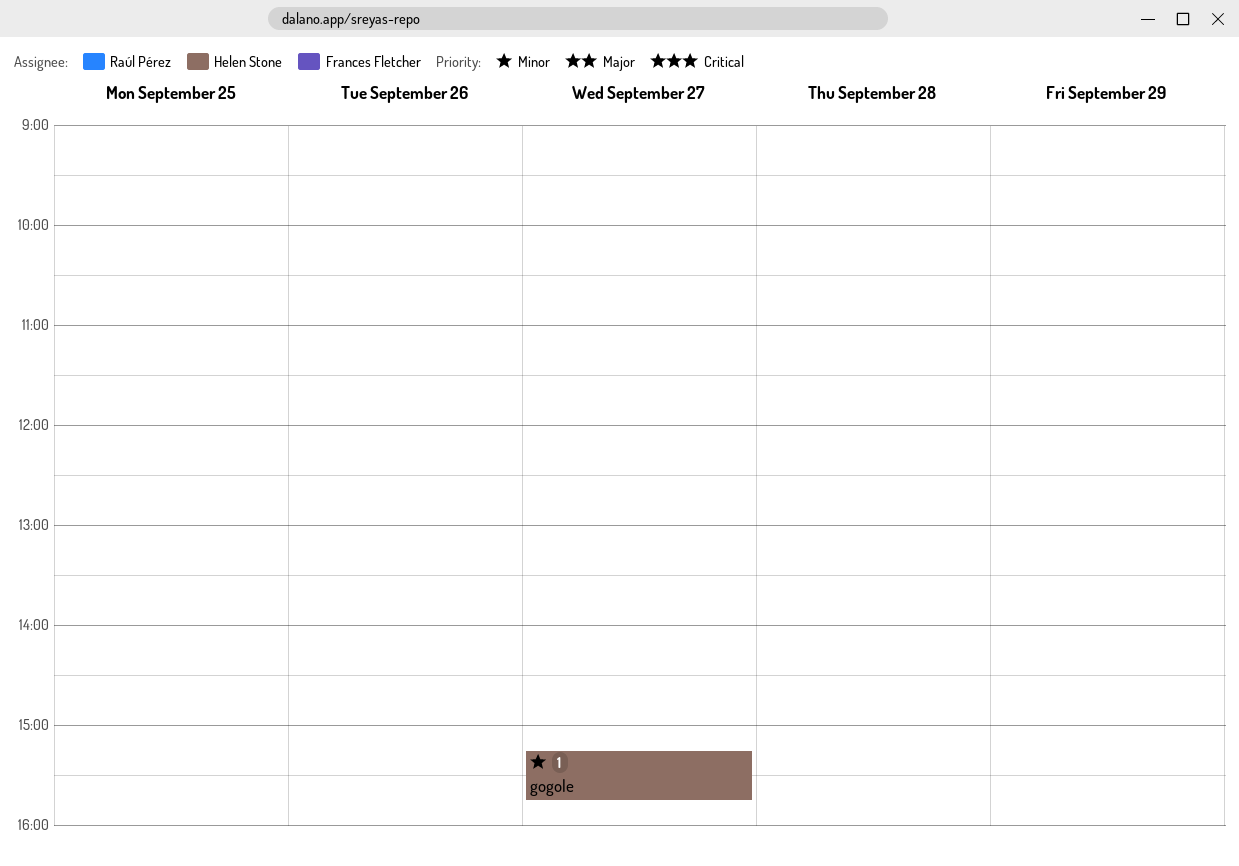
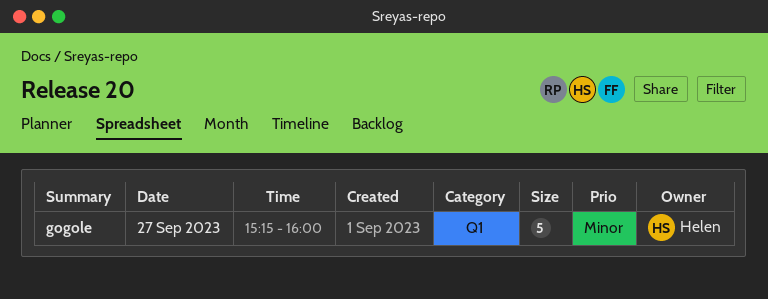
gogole, estimate: 1 -> 5
gogole, ends: 15:45 -> 16:00

